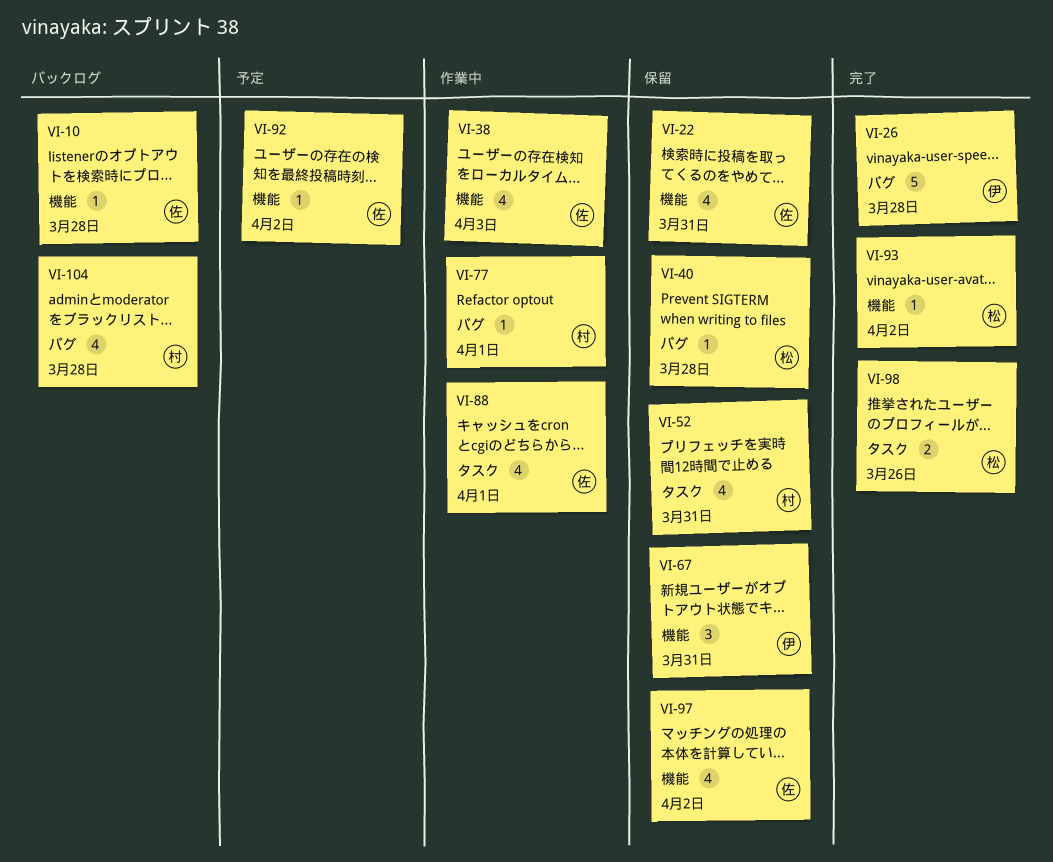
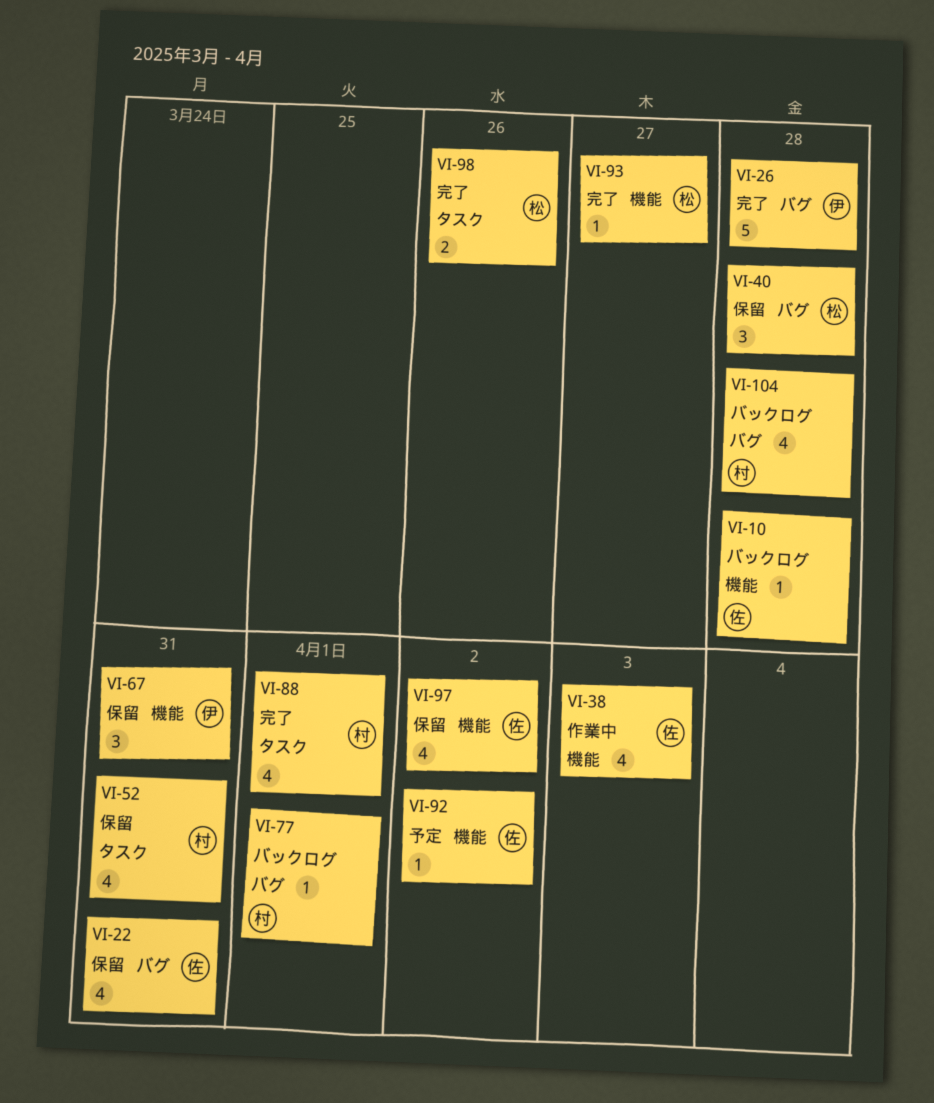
VI-22, label: 機能 -> バグ
VI-40, estimate: 1 -> 3
VI-77, status: 作業中 -> バックログ
VI-88, status: 作業中 -> 完了
VI-88, owner: 佐 -> 村
VI-93, due: Apr 2 -> Mar 27

